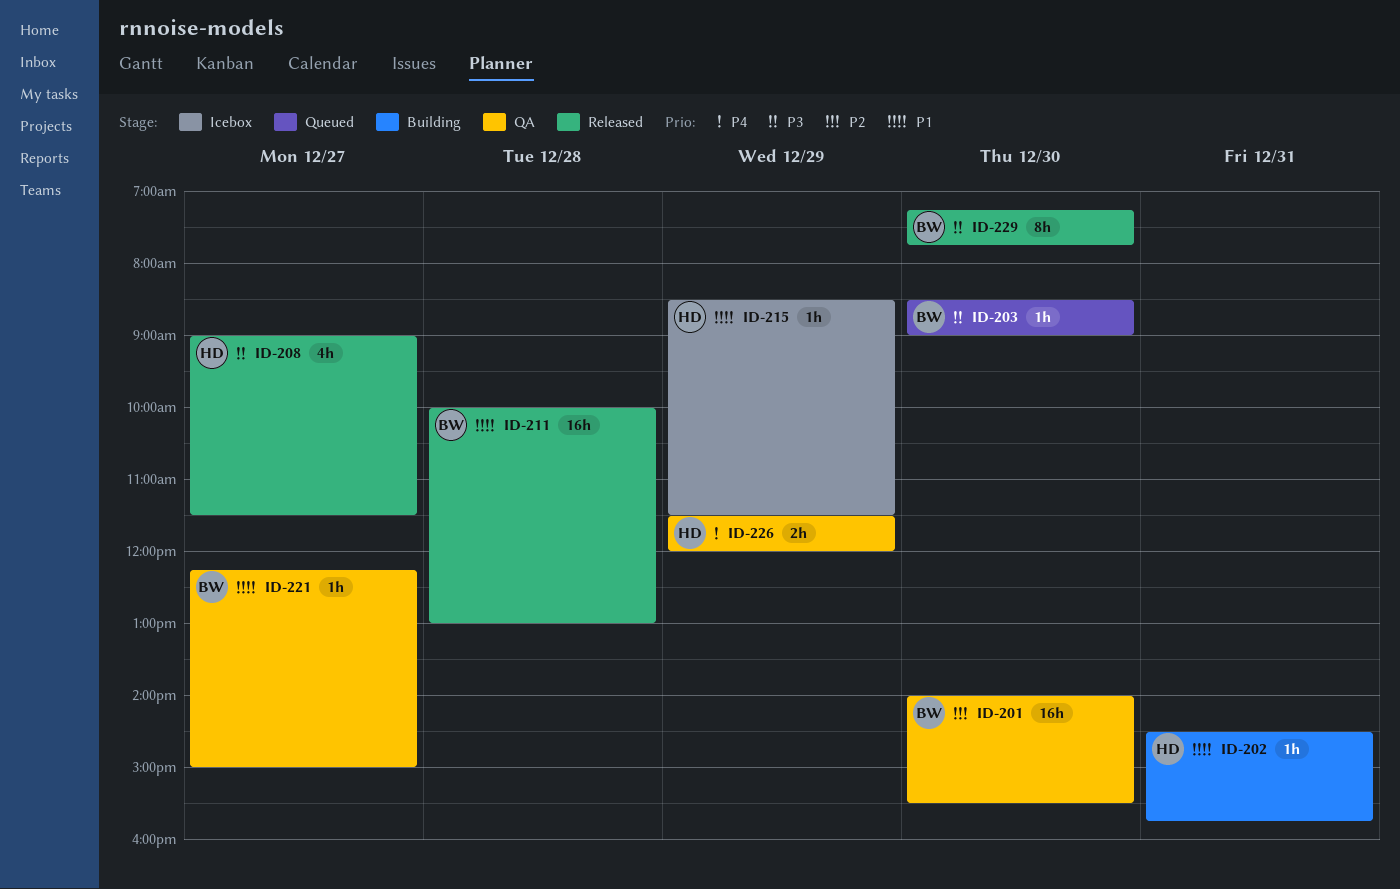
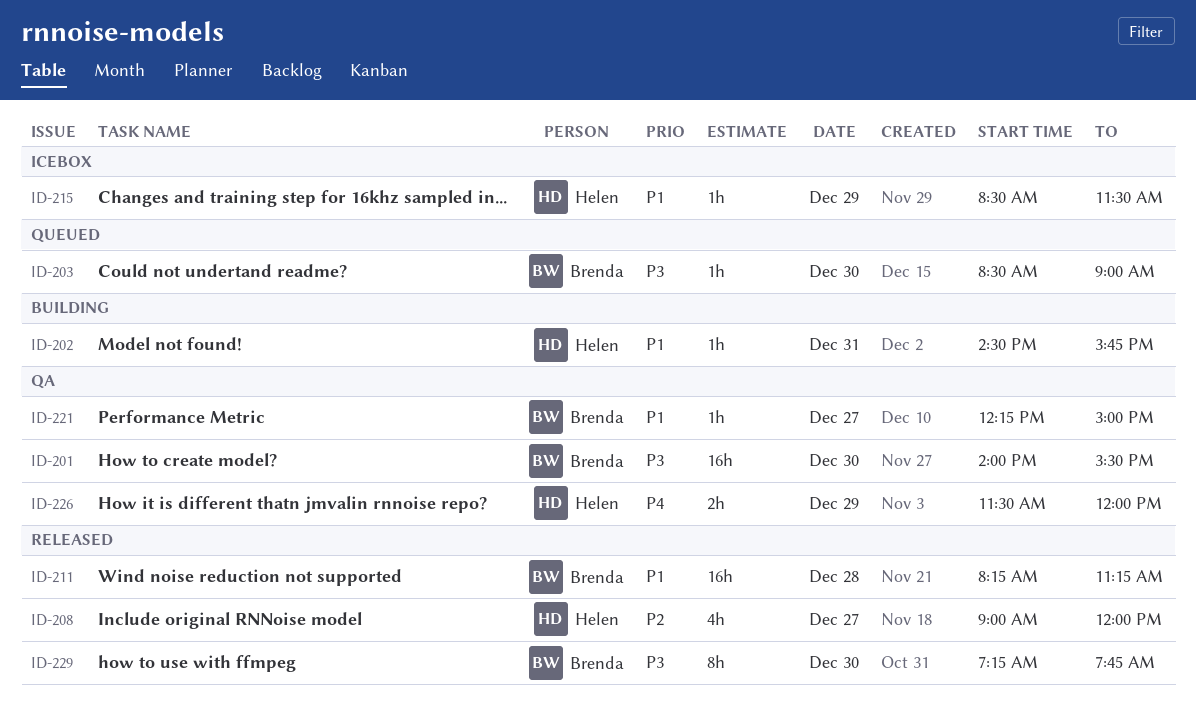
ID-201, priority: P2 -> P3
ID-208, priority: P3 -> P2
ID-208, ends: 11:30 -> 12:00
ID-211, begins: 10:00 -> 08:15
ID-211, ends: 13:00 -> 11:15

